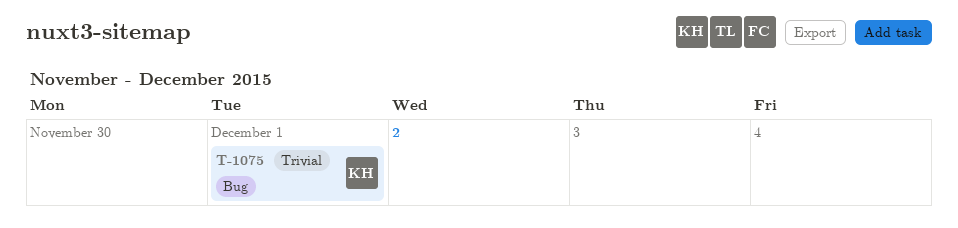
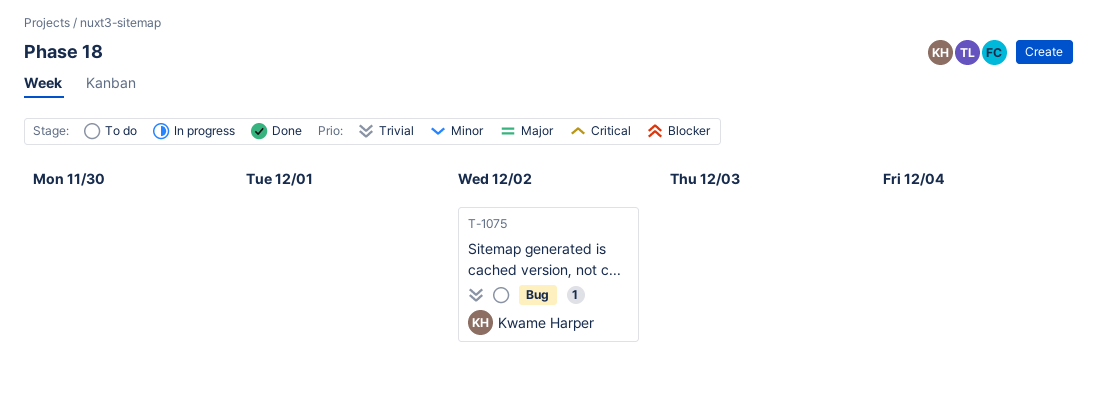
T-1075, due: Dec 1 -> Dec 2

